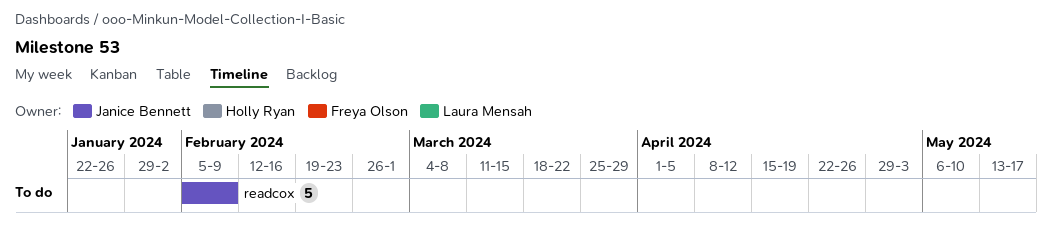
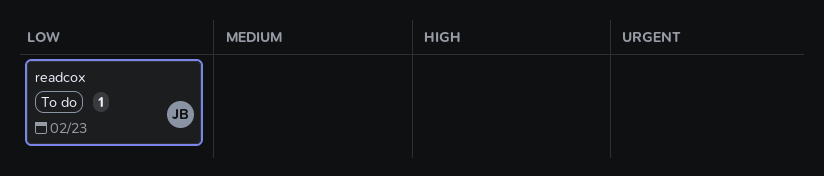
readcox, estimate: 5 -> 1
readcox, due: Feb 9 -> Feb 23

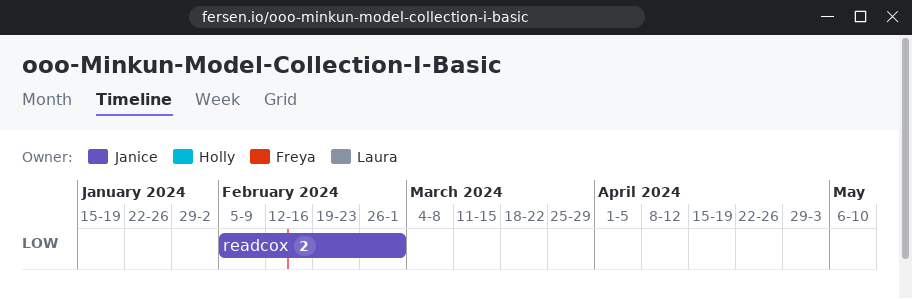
readcox, estimate: 1 -> 2
readcox, due: Feb 23 -> Mar 1

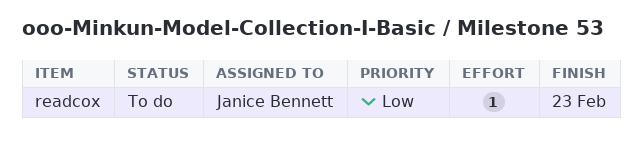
readcox, estimate: 2 -> 1
readcox, due: Mar 1 -> Feb 23

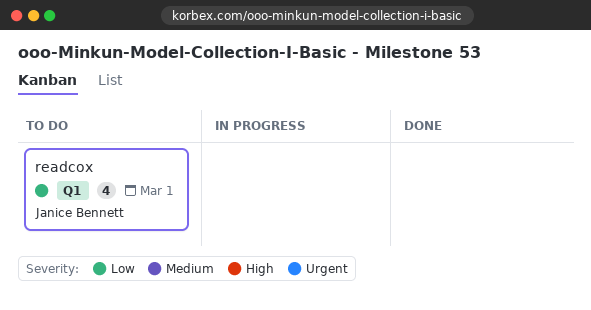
readcox, estimate: 1 -> 4
readcox, due: Feb 23 -> Mar 1

